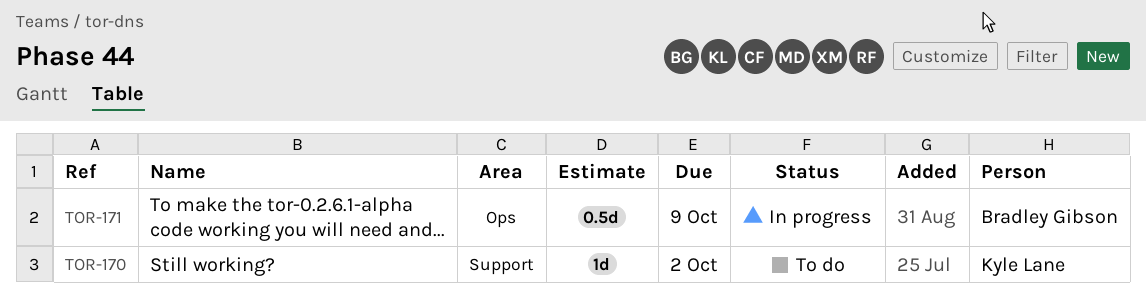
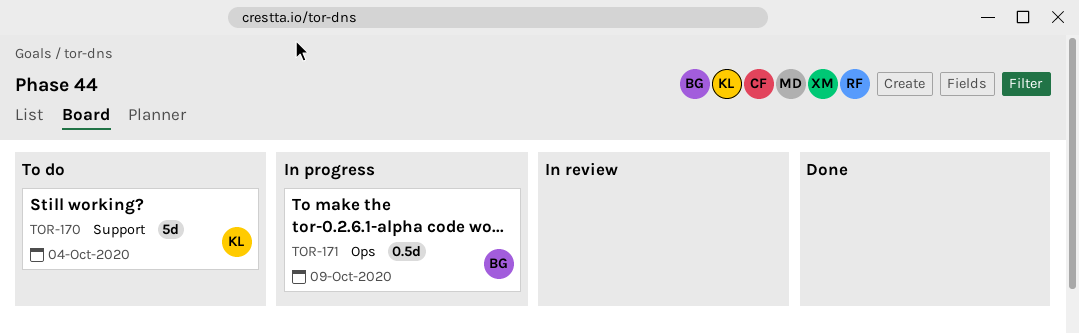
TOR-170, estimate: 1d -> 5d
TOR-170, due: Oct 2 -> Oct 4

